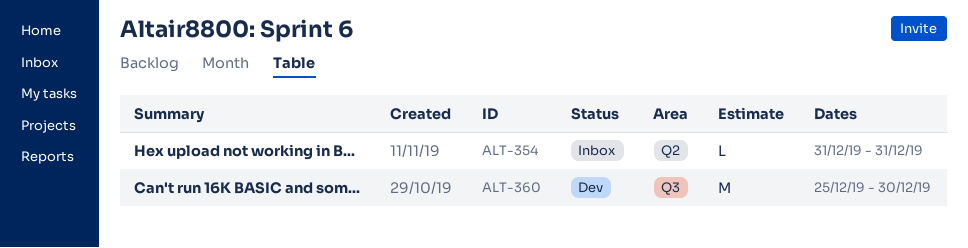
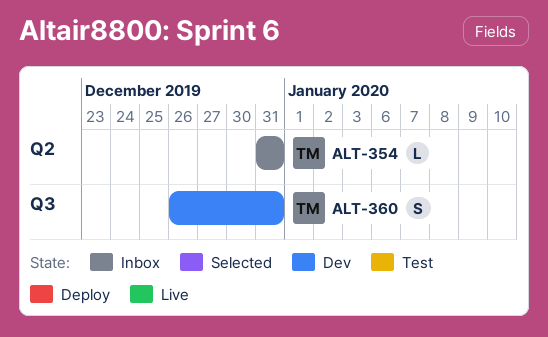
ALT-360, estimate: M -> S
ALT-360, start: Dec 25 -> Dec 26
ALT-360, due: Dec 30 -> Dec 31

